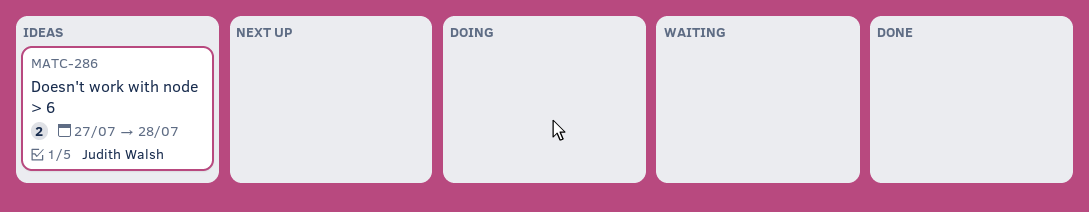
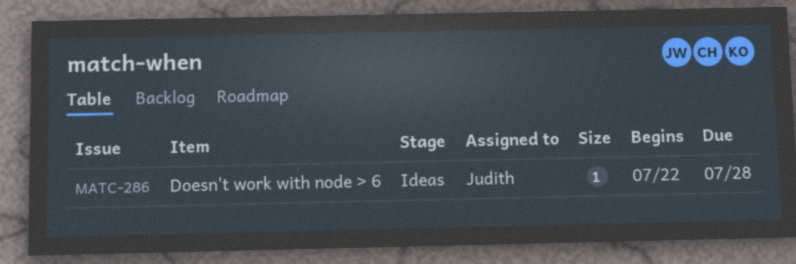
MATC-286, estimate: 2 -> 1
MATC-286, start: Jul 27 -> Jul 22

